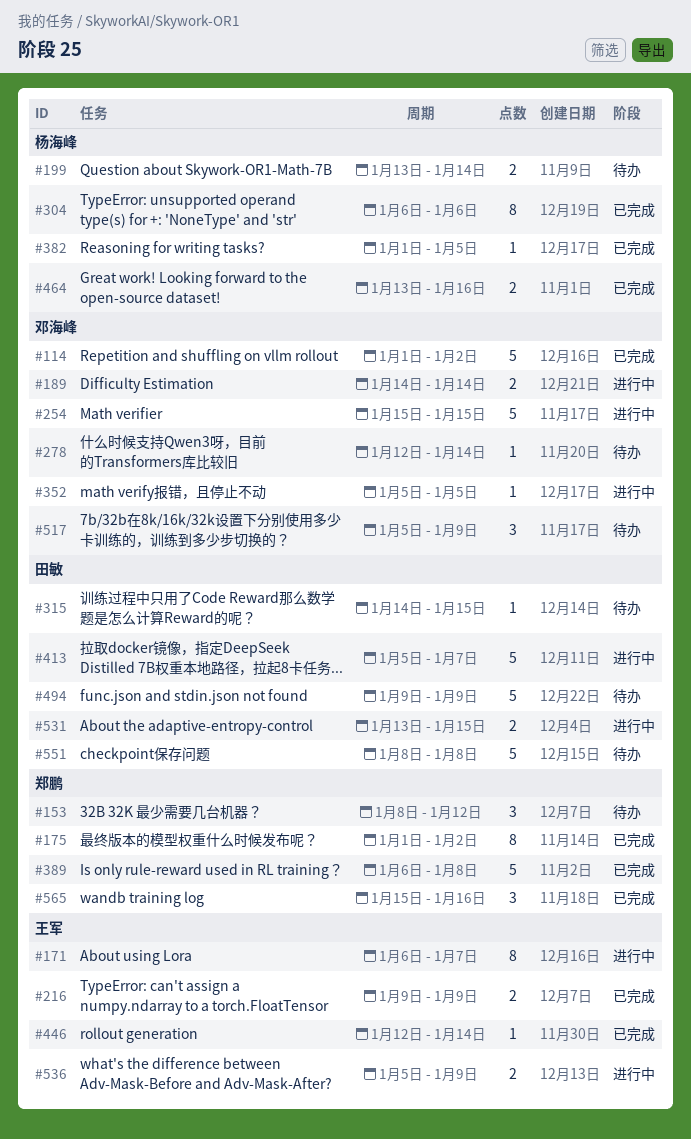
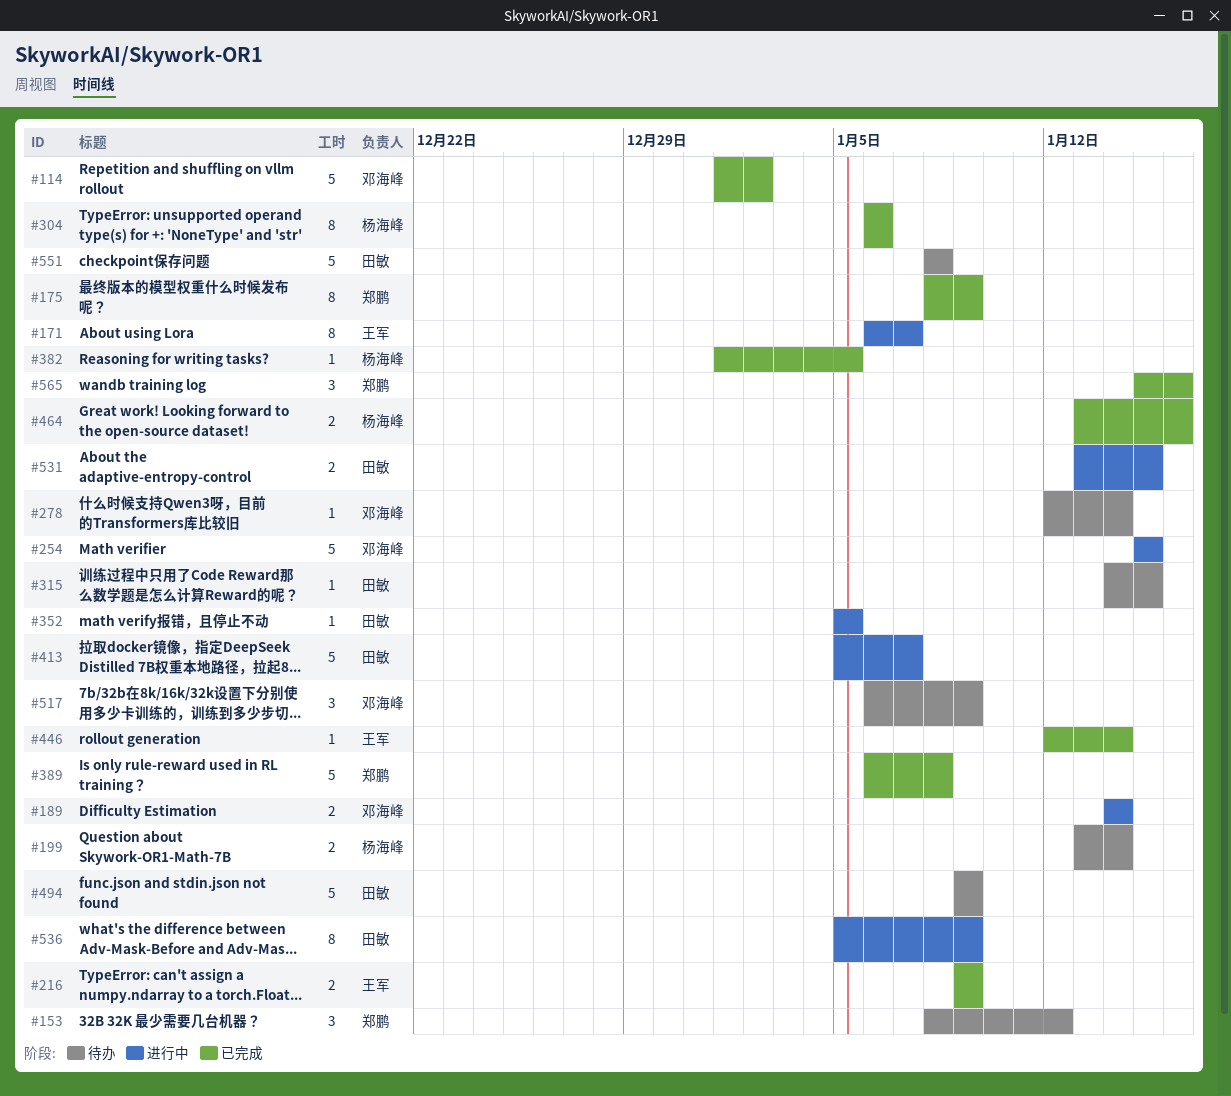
#175, start: Jan 1 -> Jan 8
#175, due: Jan 2 -> Jan 9
#352, owner: 邓海峰 -> 田敏
#517, start: Jan 5 -> Jan 6
#536, owner: 王军 -> 田敏
#536, estimate: 2 -> 8

